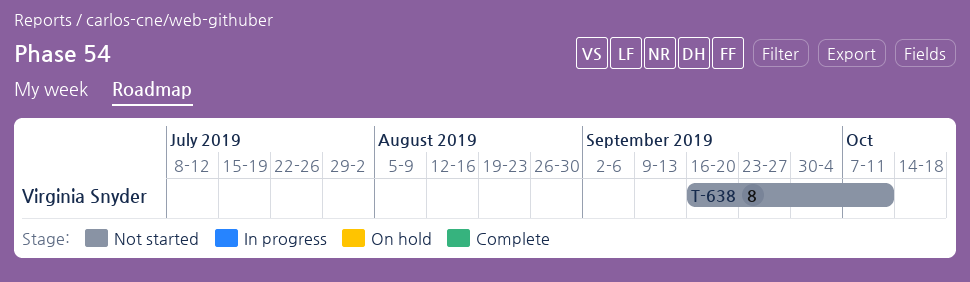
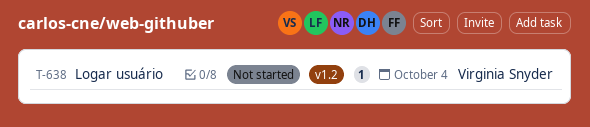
T-638, estimate: 8 -> 1
T-638, due: Oct 11 -> Oct 4

